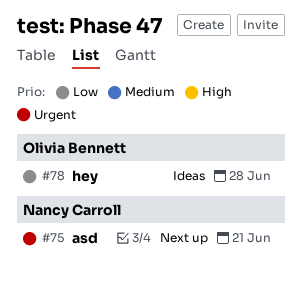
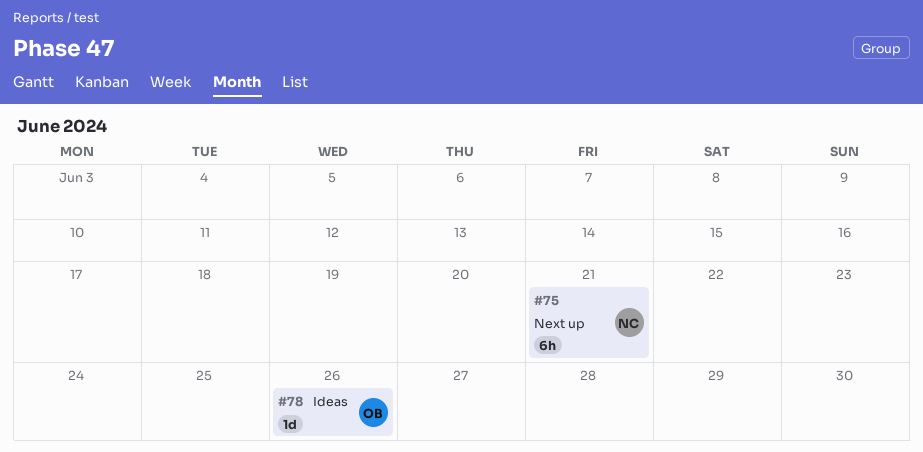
#78, due: Jun 28 -> Jun 26

